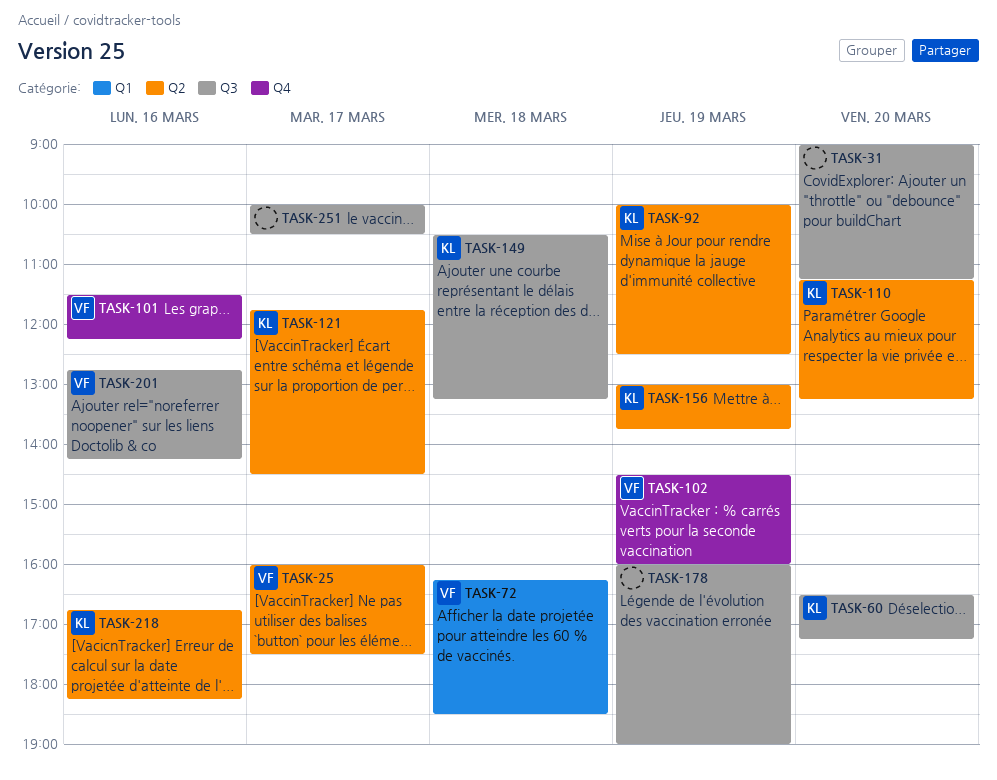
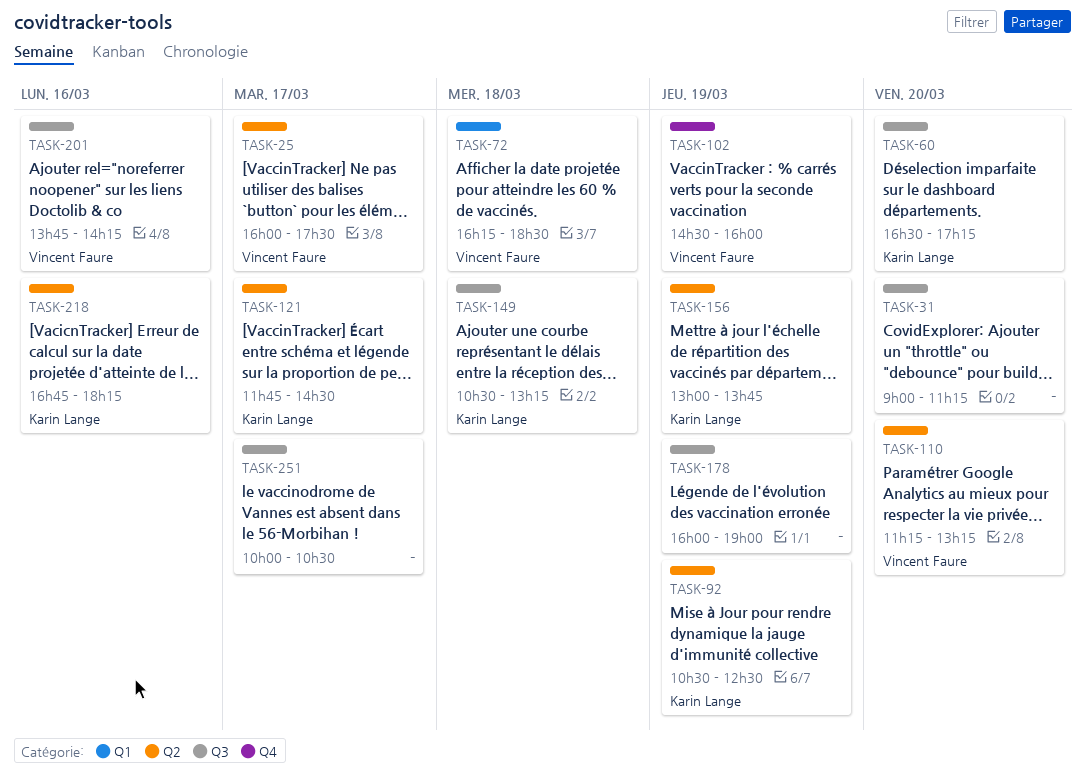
TASK-92, begins: 10:00 -> 10:30
TASK-101: present -> none
TASK-110, owner: Karin Lange -> Vincent Faure
TASK-201, begins: 12:45 -> 13:45

